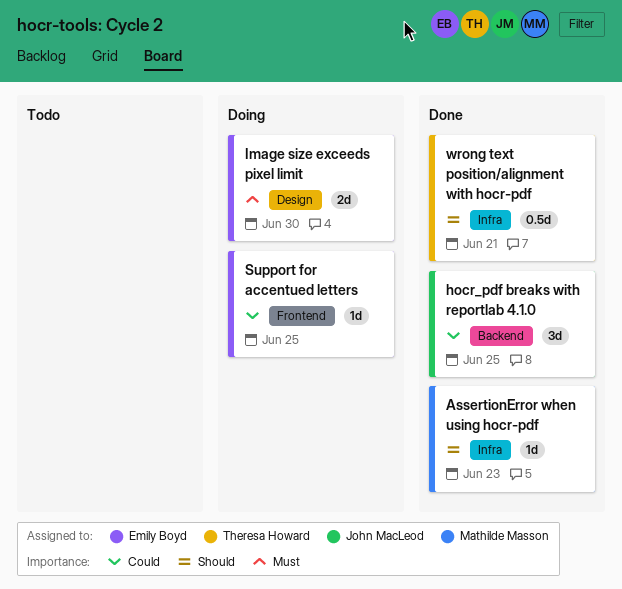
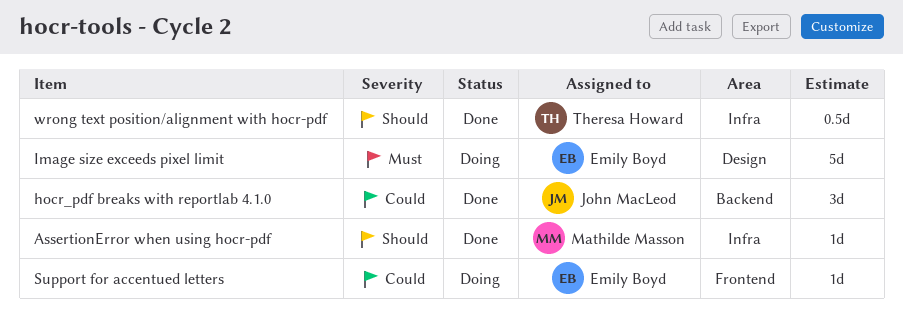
Image size exceeds pixel limit, estimate: 2d -> 5d

